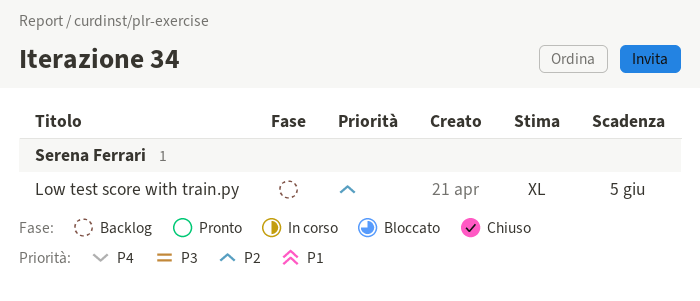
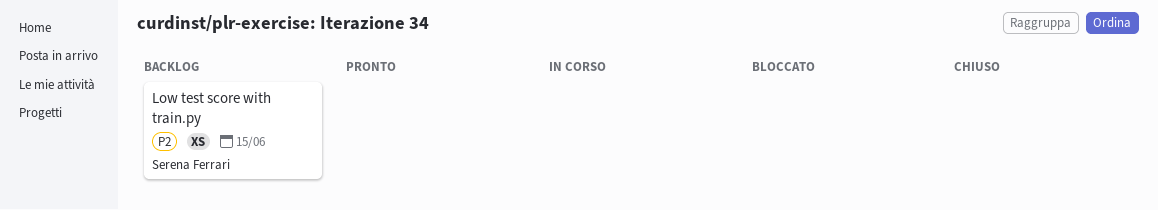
Low test score with train.py, estimate: XL -> XS
Low test score with train.py, due: Jun 5 -> Jun 15

